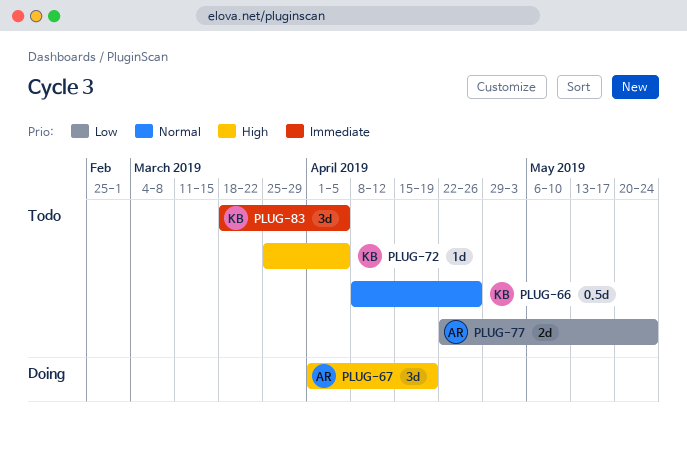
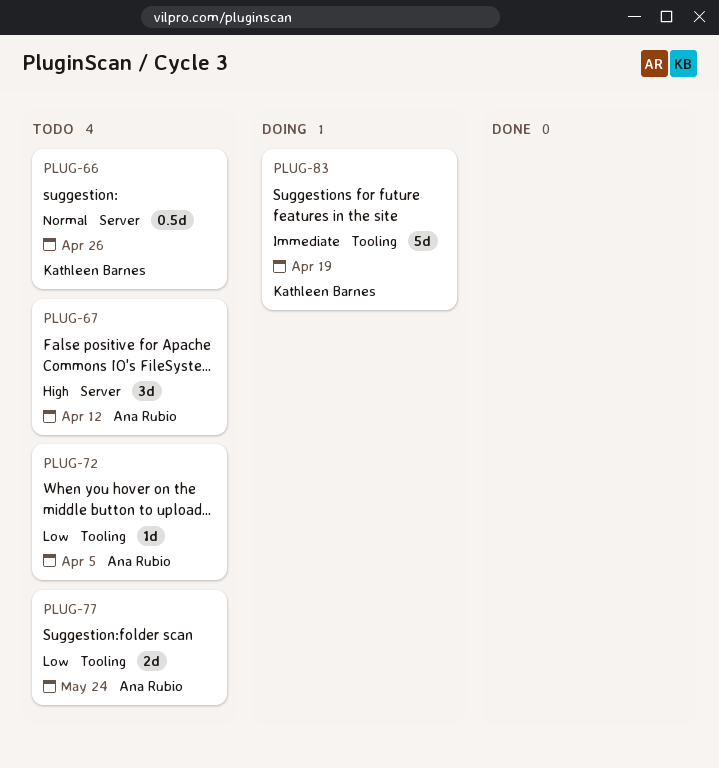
PLUG-67, status: Doing -> Todo
PLUG-67, due: Apr 19 -> Apr 12
PLUG-72, owner: Kathleen Barnes -> Ana Rubio
PLUG-72, priority: High -> Low
PLUG-83, status: Todo -> Doing
PLUG-83, estimate: 3d -> 5d
PLUG-83, due: Apr 5 -> Apr 19

